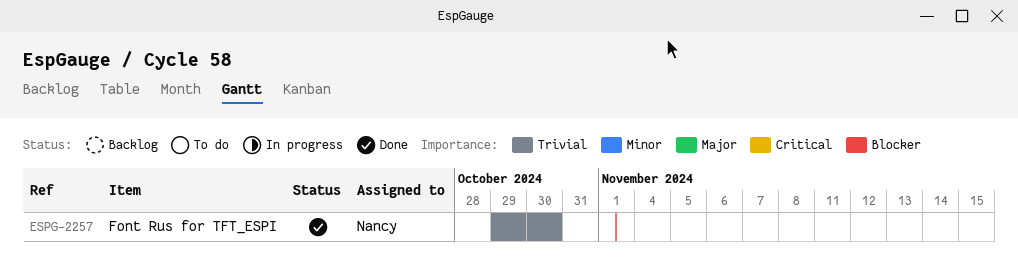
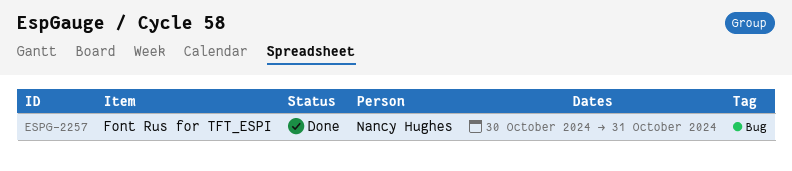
ESPG-2257, start: Oct 29 -> Oct 30
ESPG-2257, due: Oct 30 -> Oct 31

